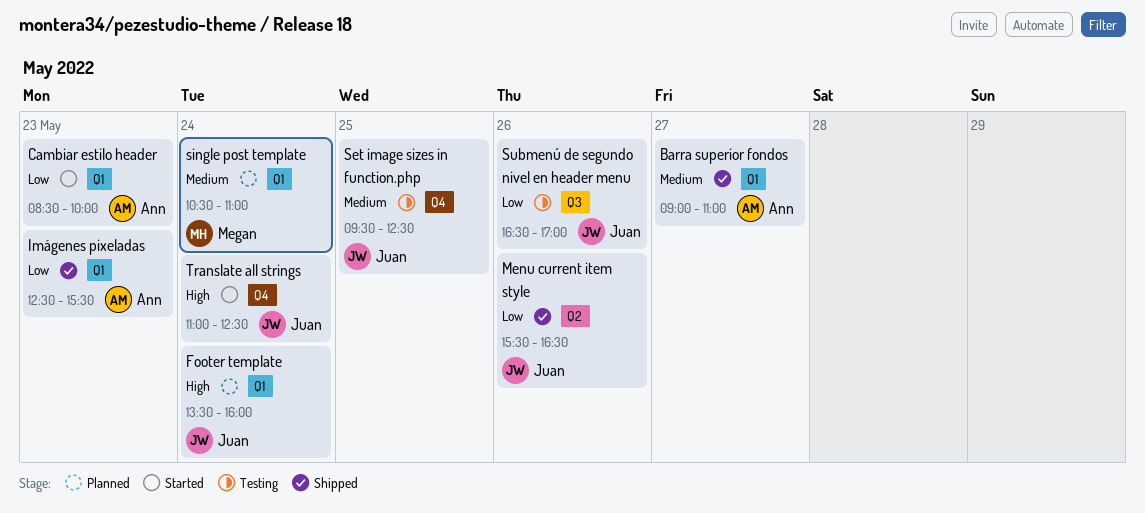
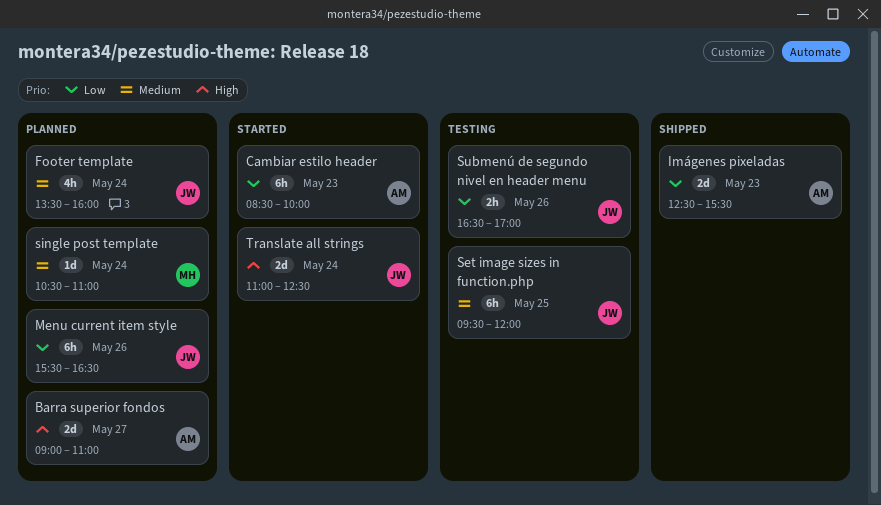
Barra superior fondos, status: Shipped -> Planned
Barra superior fondos, priority: Medium -> High
Footer template, priority: High -> Medium
Menu current item style, status: Shipped -> Planned
Set image sizes in function.php, ends: 12:30 -> 12:00

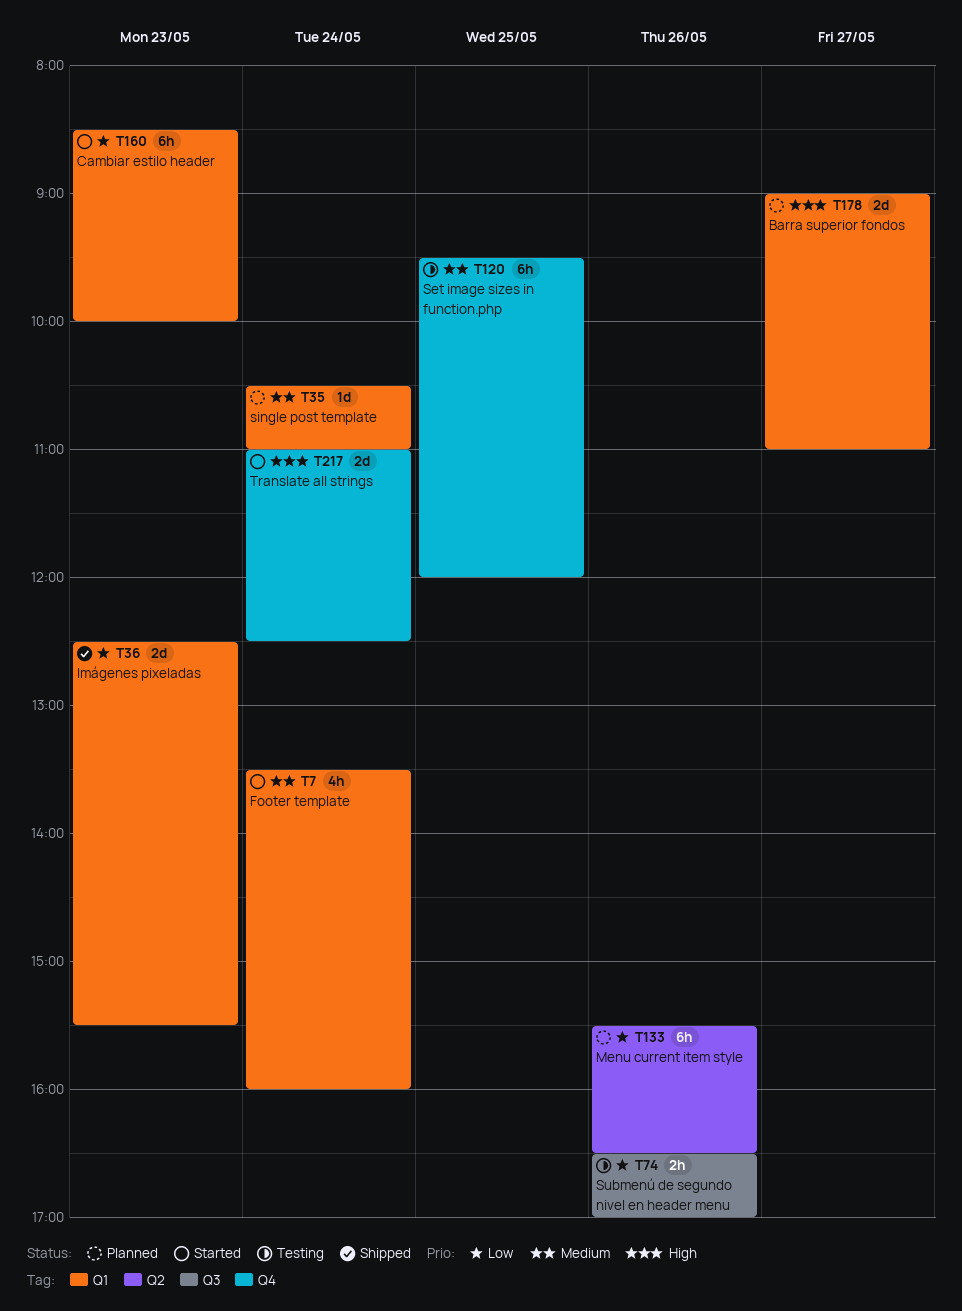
Footer template, status: Planned -> Started

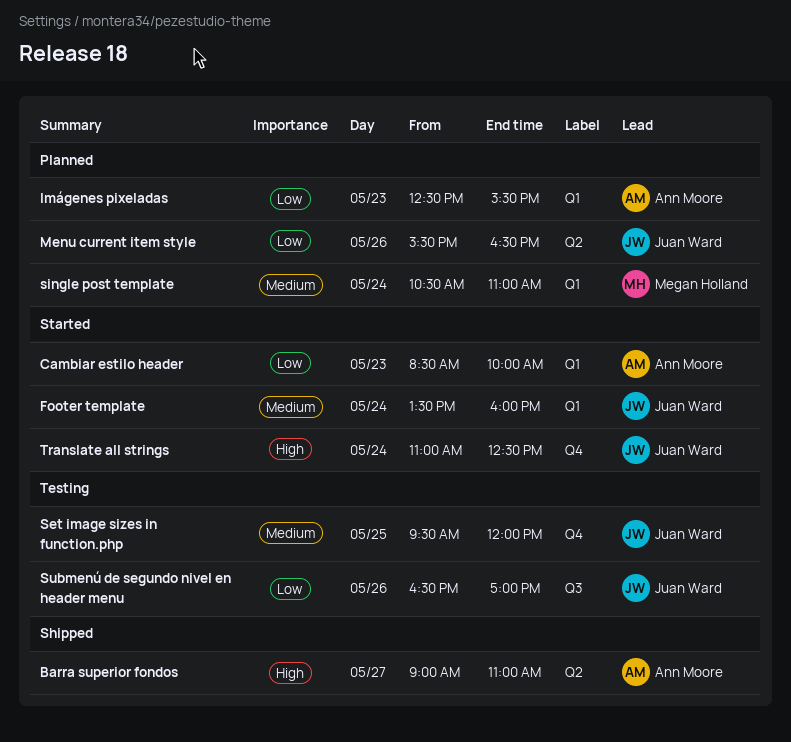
Barra superior fondos, status: Planned -> Shipped
Barra superior fondos, label: Q1 -> Q2
Imágenes pixeladas, status: Shipped -> Planned

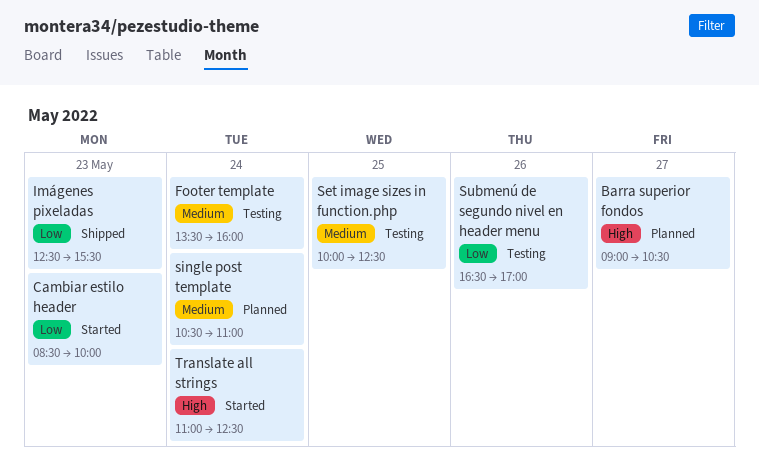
Barra superior fondos, status: Shipped -> Planned
Barra superior fondos, ends: 11:00 -> 10:30
Footer template, status: Started -> Testing
Imágenes pixeladas, status: Planned -> Shipped
Menu current item style: present -> none
Set image sizes in function.php, begins: 09:30 -> 10:00
Set image sizes in function.php, ends: 12:00 -> 12:30

